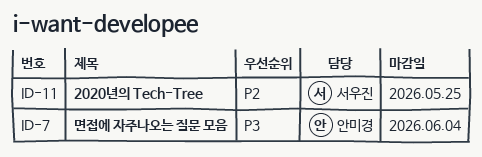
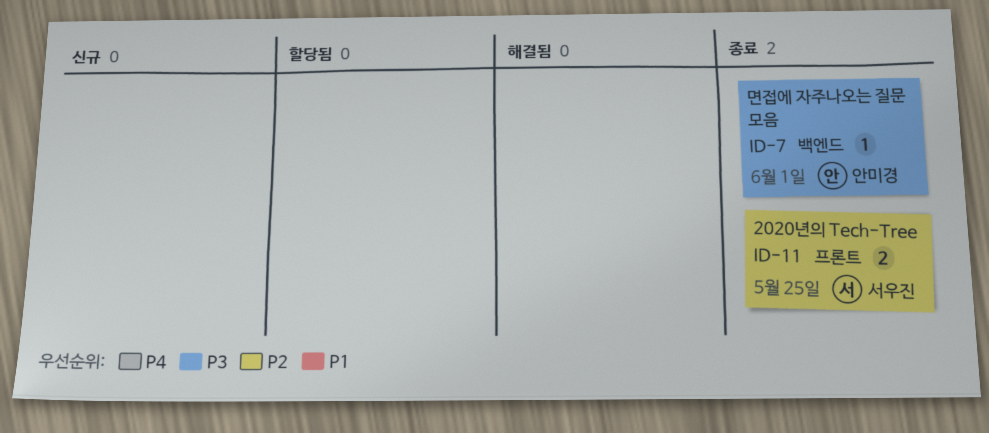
ID-7, due: Jun 4 -> Jun 1

